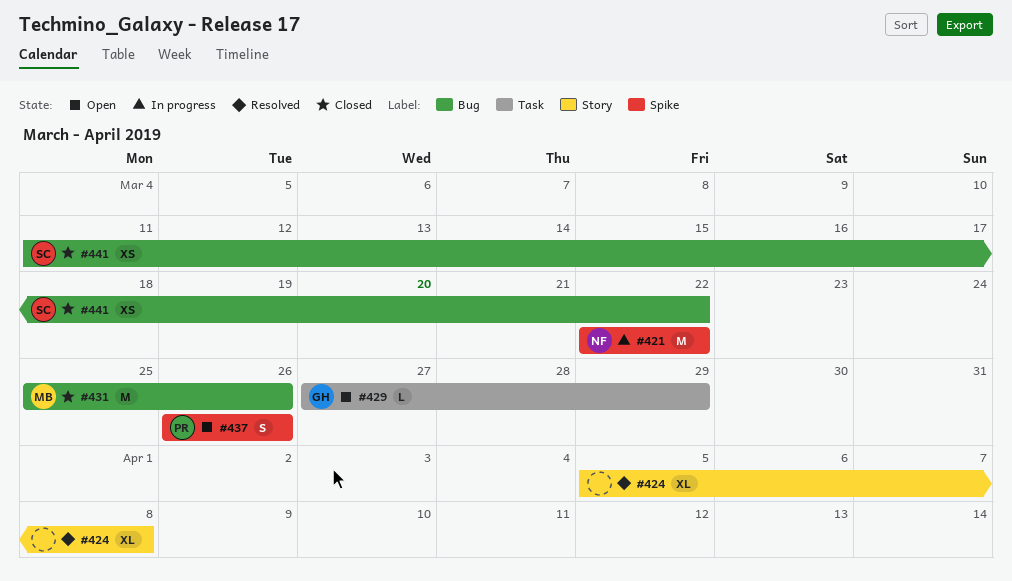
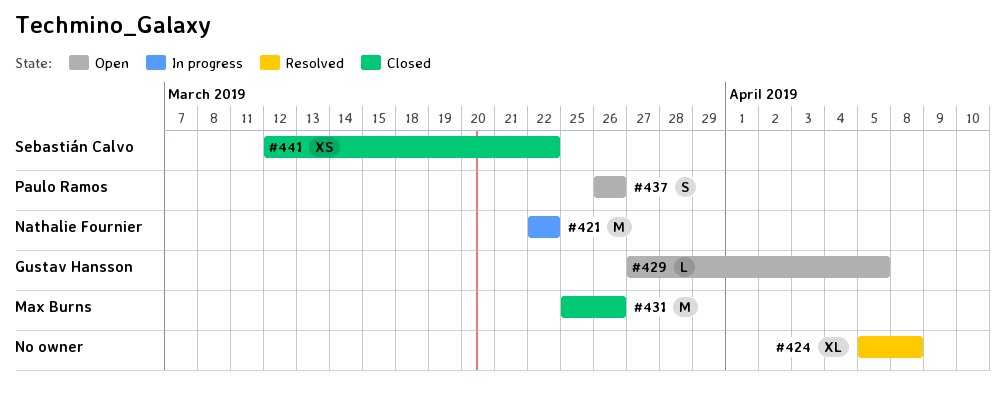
#429, due: Mar 29 -> Apr 5
#441, start: Mar 11 -> Mar 12

